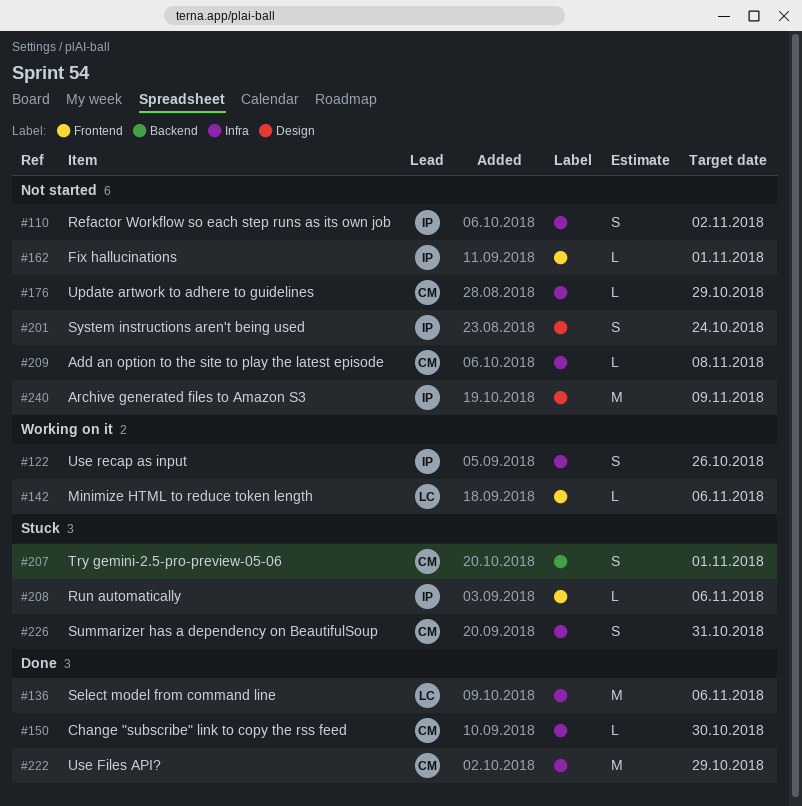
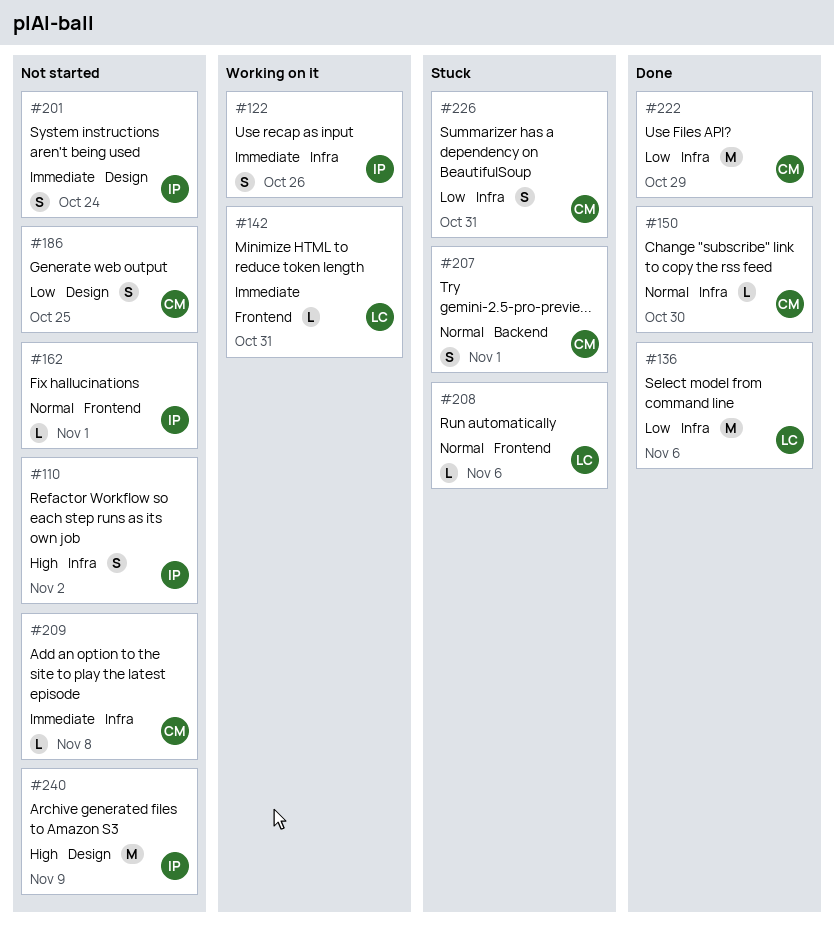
#142, due: Nov 6 -> Oct 31
#176: present -> none
#186: none -> present
#208, owner: IP -> LC

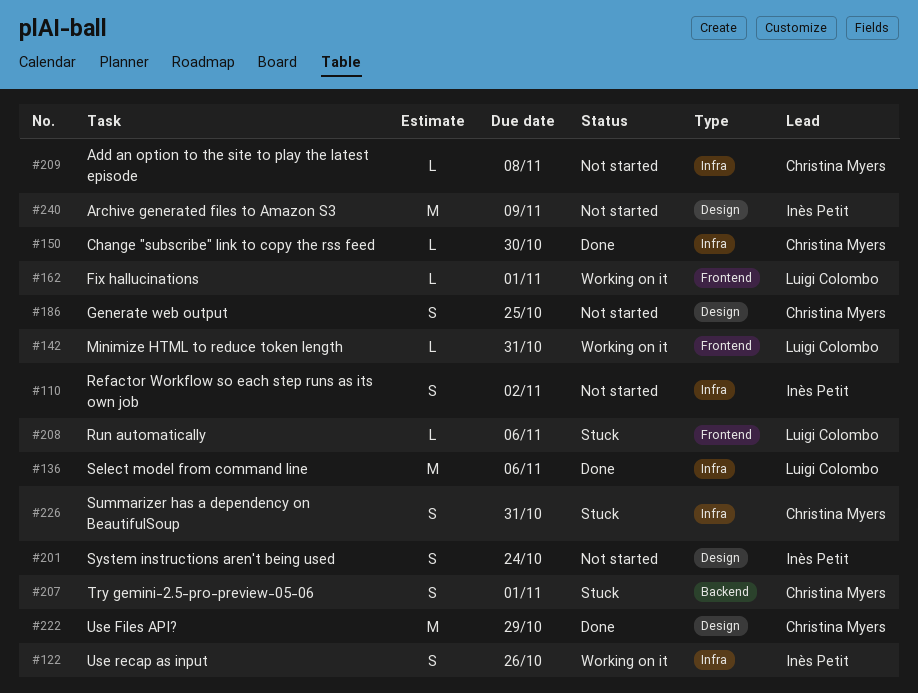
#162, status: Not started -> Working on it
#162, owner: Inès Petit -> Luigi Colombo
#222, label: Infra -> Design

